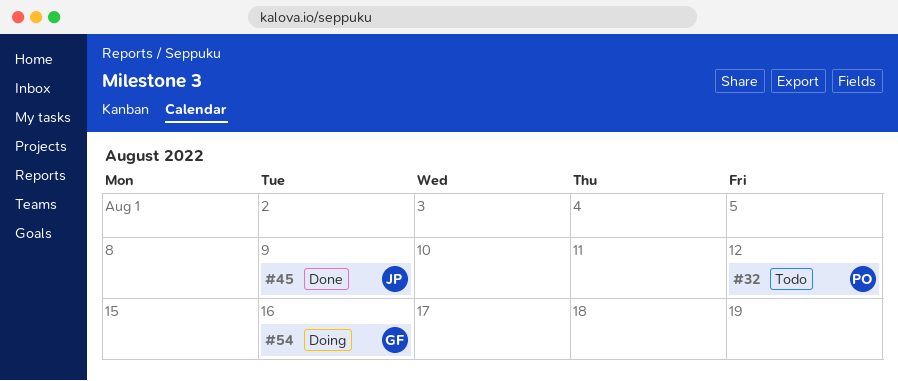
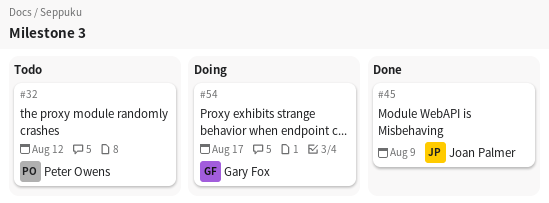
#54, due: Aug 16 -> Aug 17

